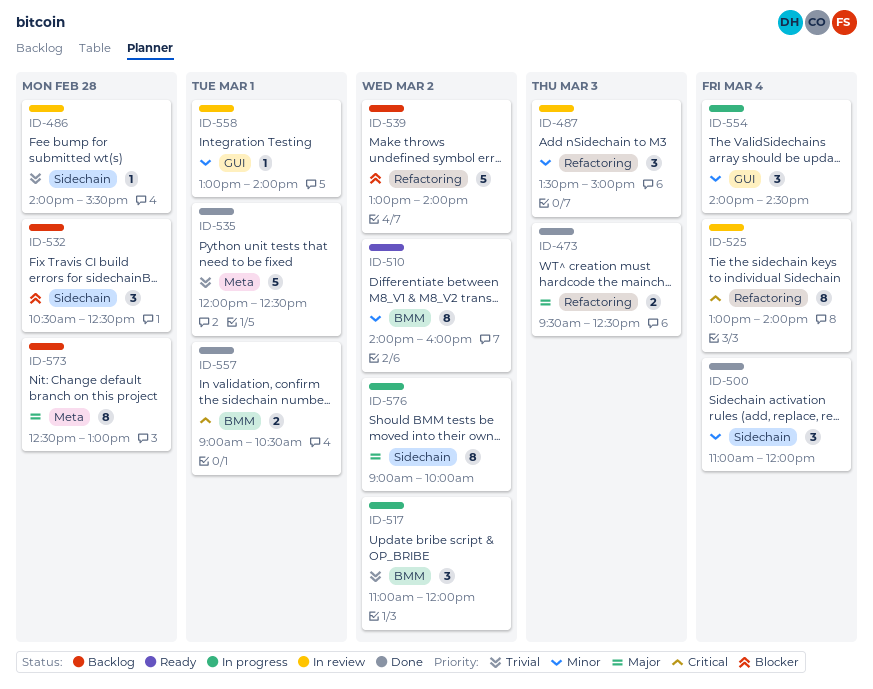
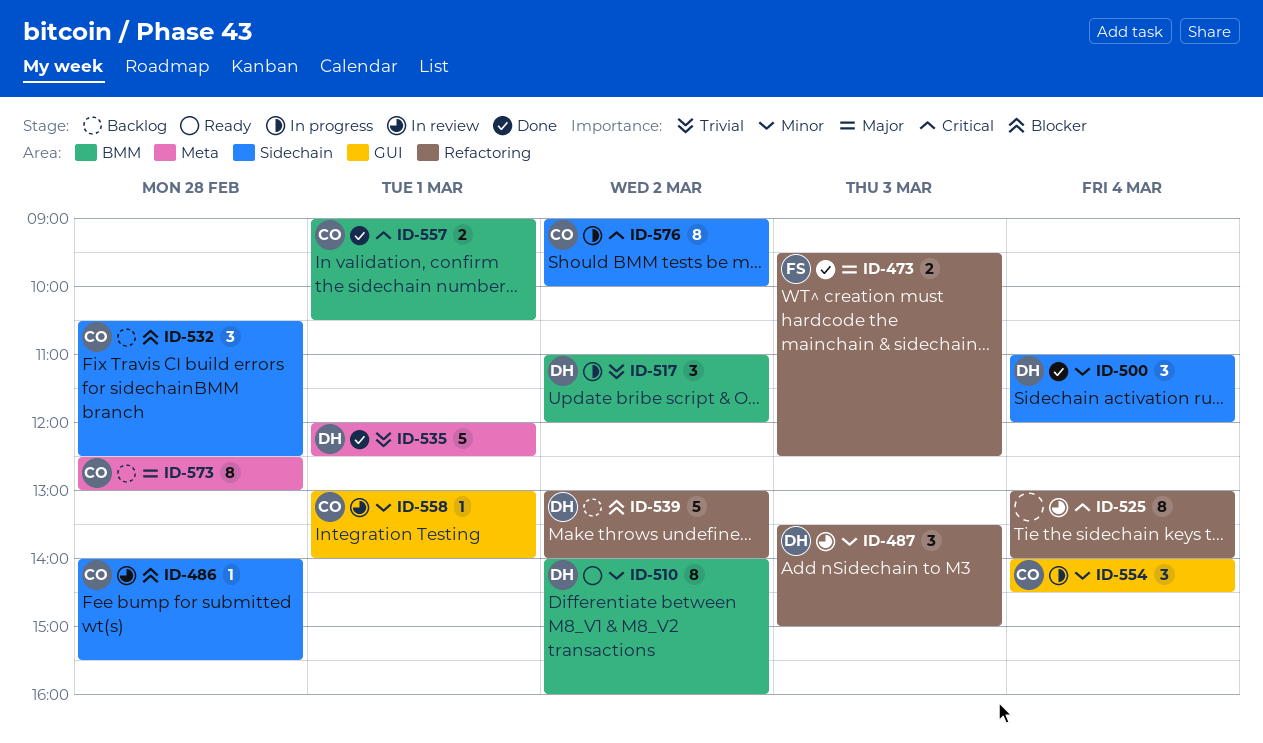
ID-486, priority: Trivial -> Blocker
ID-576, priority: Major -> Critical

